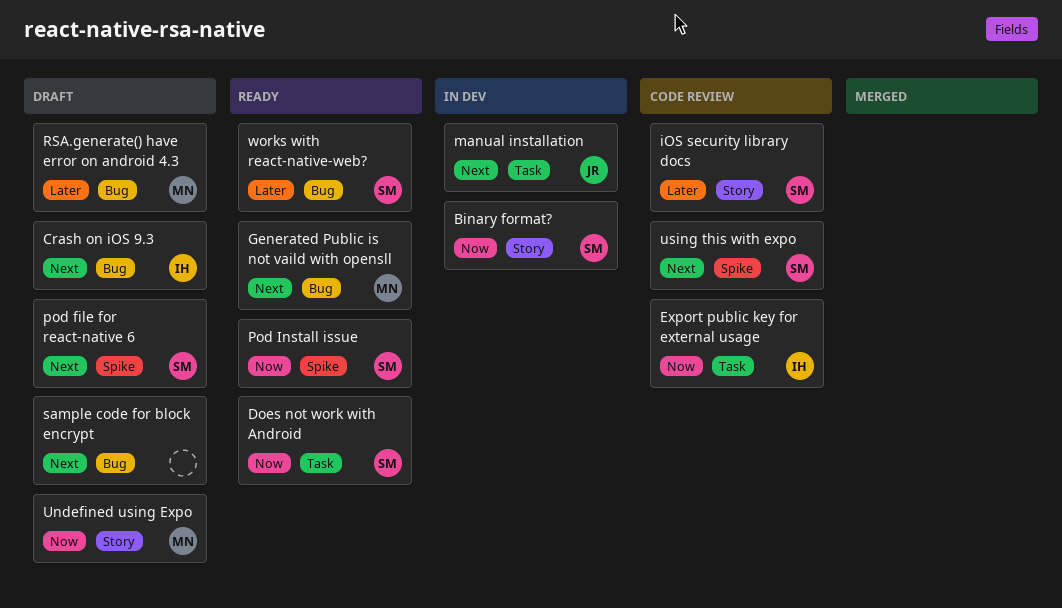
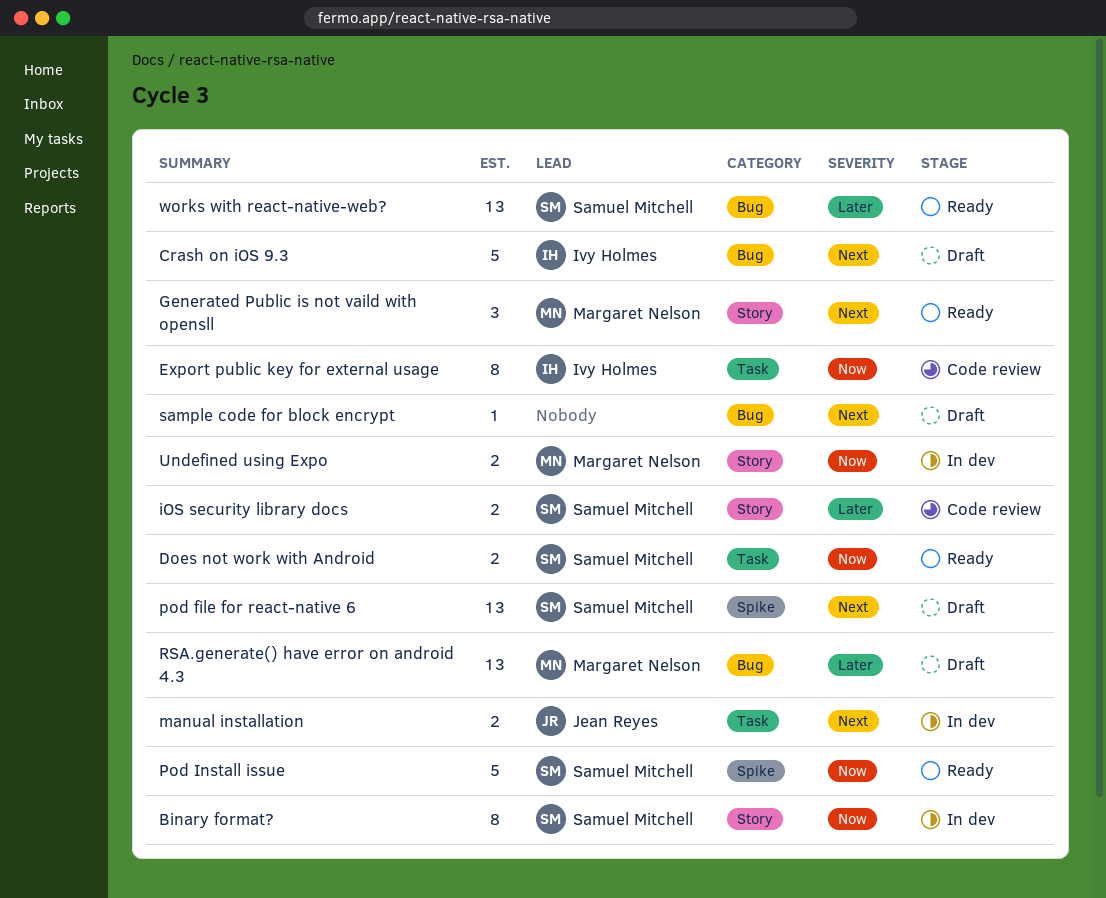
Generated Public is not vaild with opensll, label: Bug -> Story
Undefined using Expo, status: Draft -> In dev
using this with expo: present -> none

